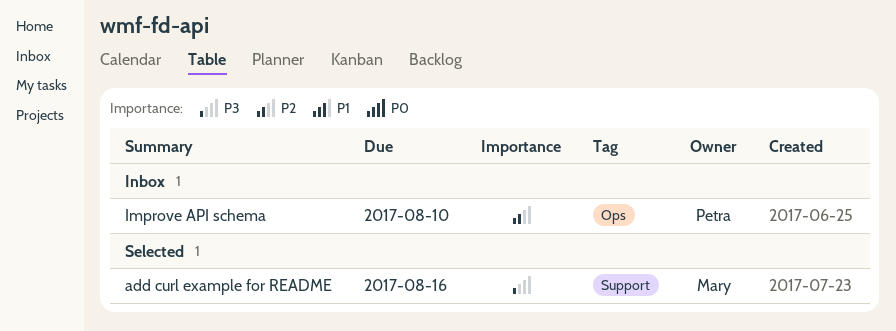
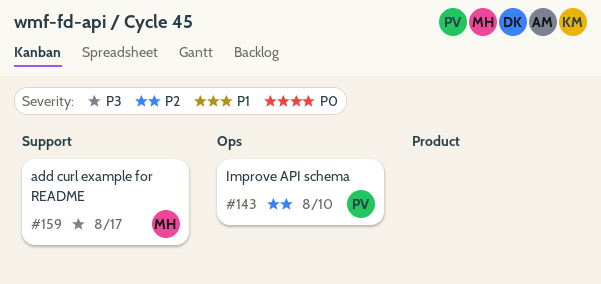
add curl example for README, due: Aug 16 -> Aug 17

